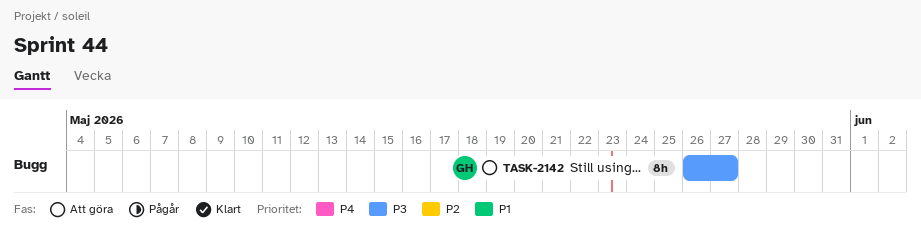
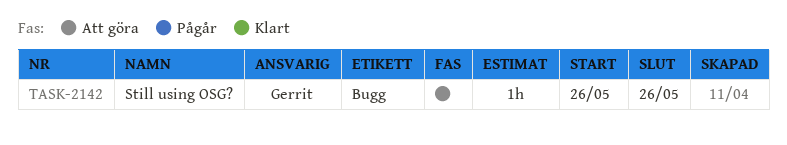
TASK-2142, estimate: 8h -> 1h
TASK-2142, due: May 27 -> May 26

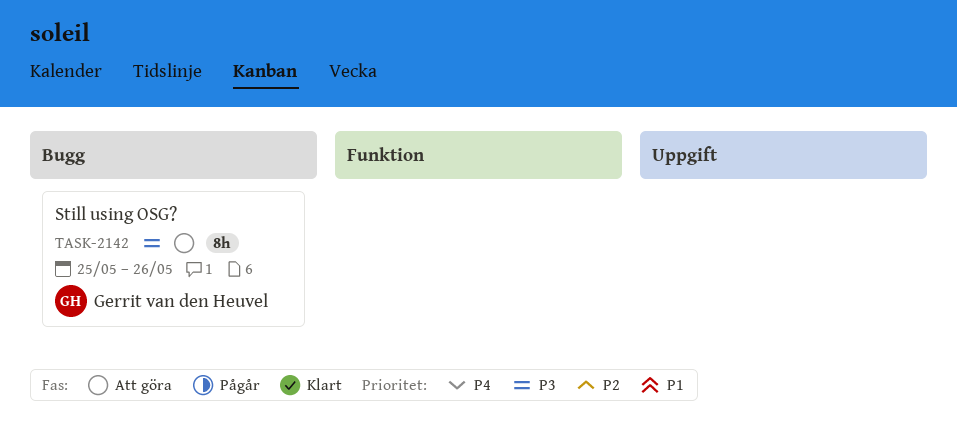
TASK-2142, estimate: 1h -> 8h
TASK-2142, start: May 26 -> May 25

